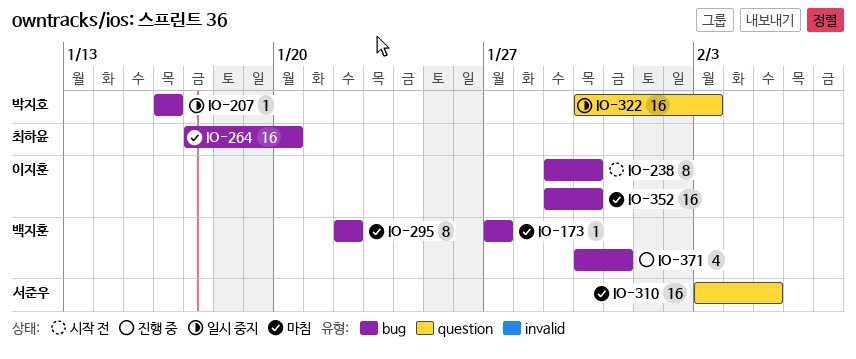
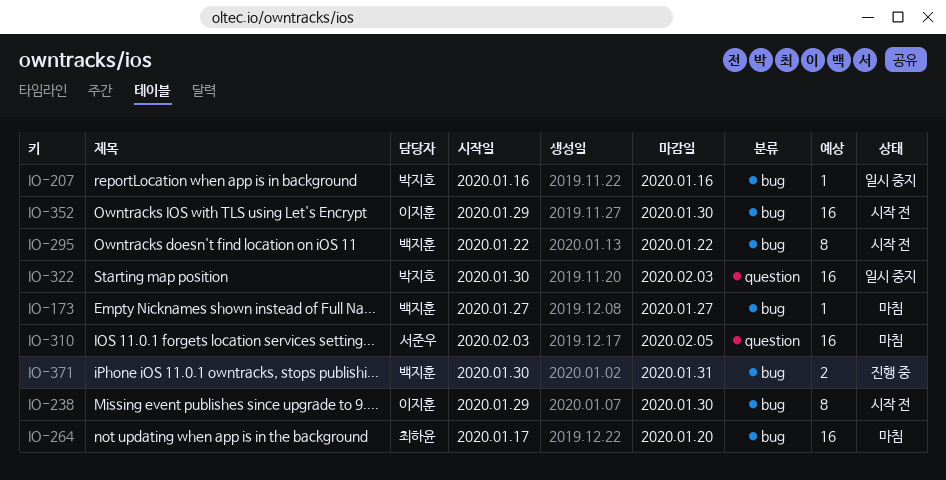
IO-295, status: 마침 -> 시작 전
IO-352, status: 마침 -> 시작 전
IO-371, estimate: 4 -> 2

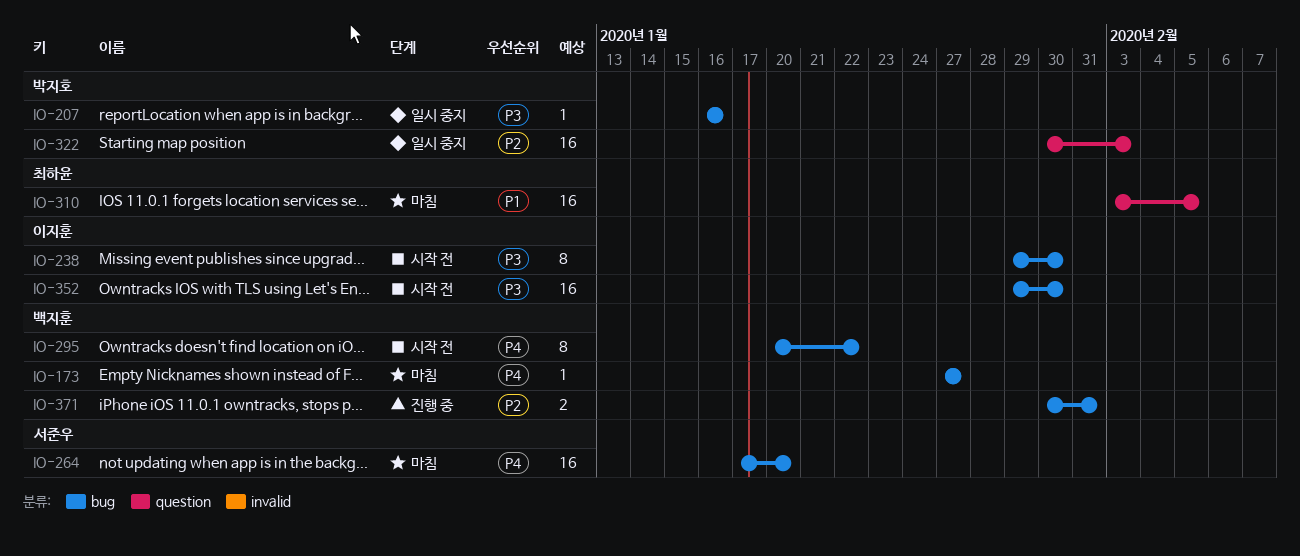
IO-264, owner: 최하윤 -> 서준우
IO-295, start: Jan 22 -> Jan 20
IO-310, owner: 서준우 -> 최하윤

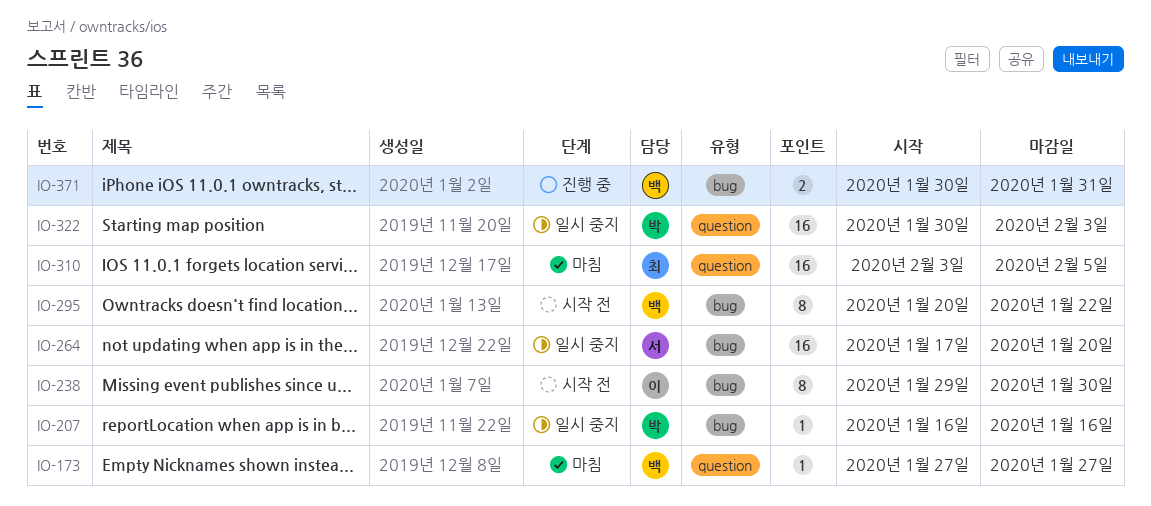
IO-173, label: bug -> question
IO-264, status: 마침 -> 일시 중지
IO-352: present -> none

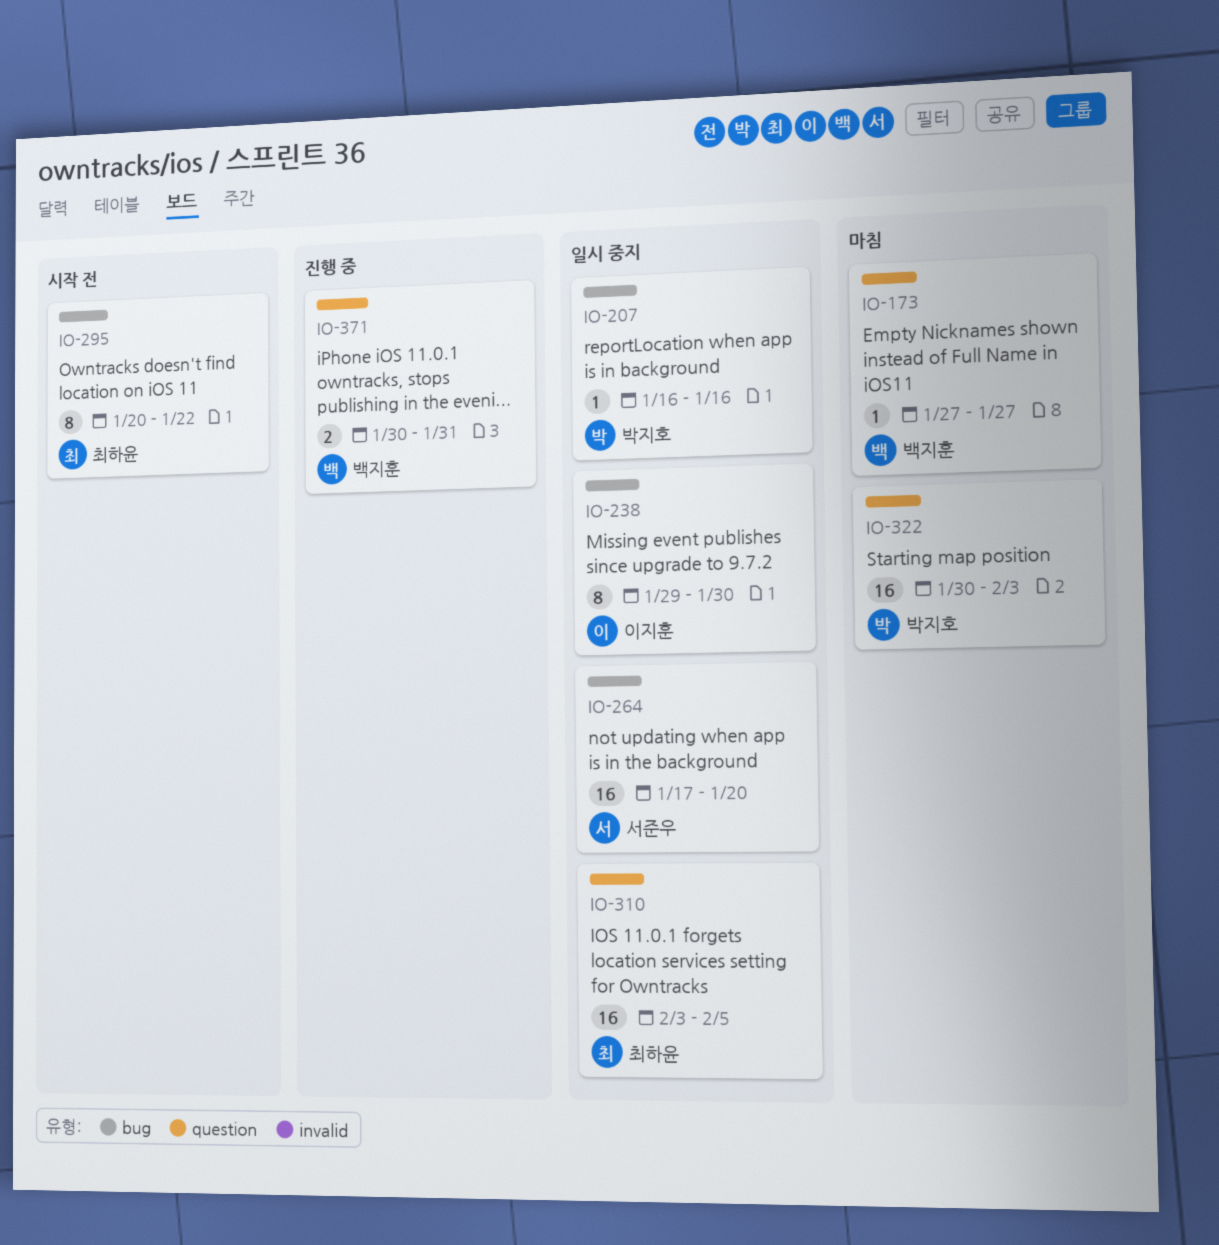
IO-238, status: 시작 전 -> 일시 중지
IO-295, owner: 백지훈 -> 최하윤
IO-310, status: 마침 -> 일시 중지
IO-322, status: 일시 중지 -> 마침
IO-371, label: bug -> question

